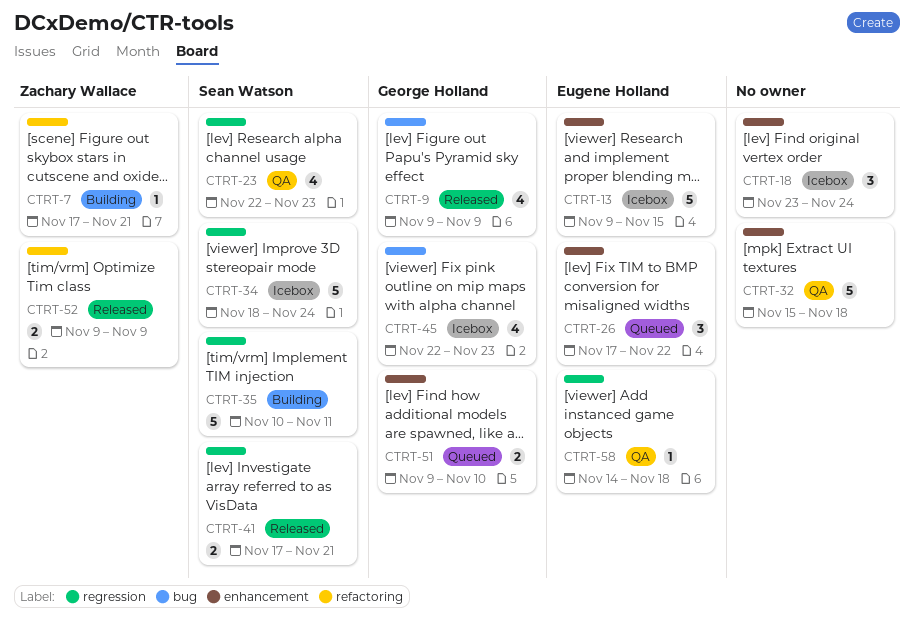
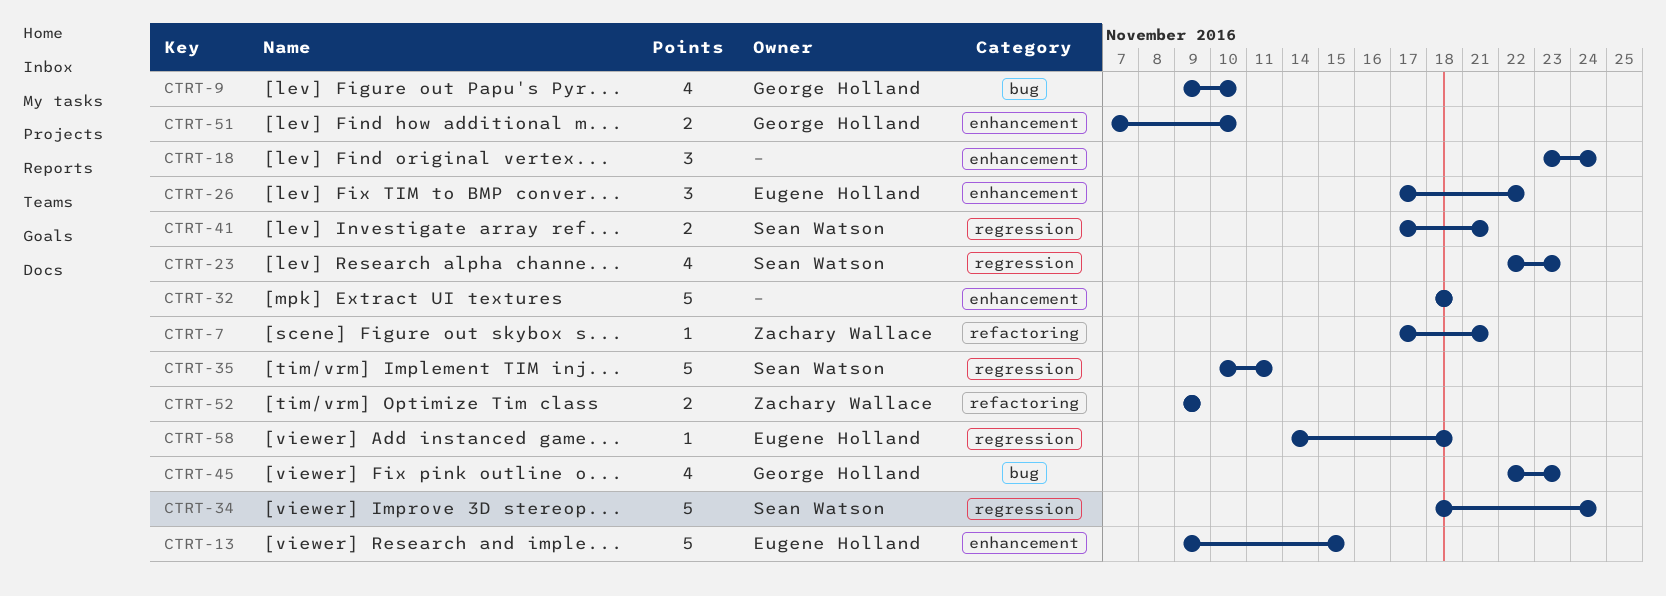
CTRT-9, due: Nov 9 -> Nov 10
CTRT-32, start: Nov 15 -> Nov 18
CTRT-51, start: Nov 9 -> Nov 7

